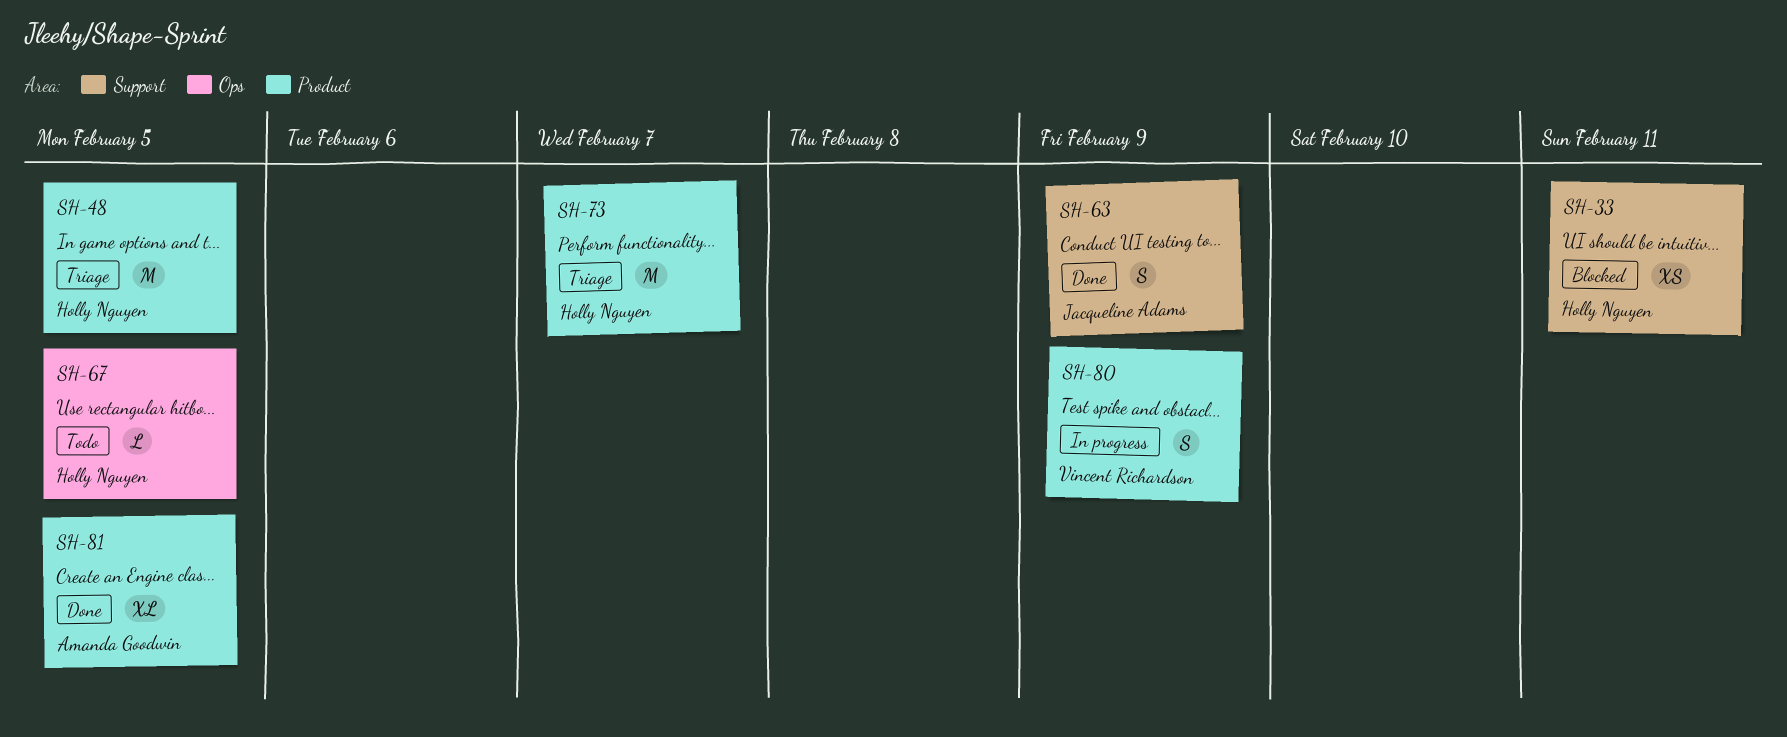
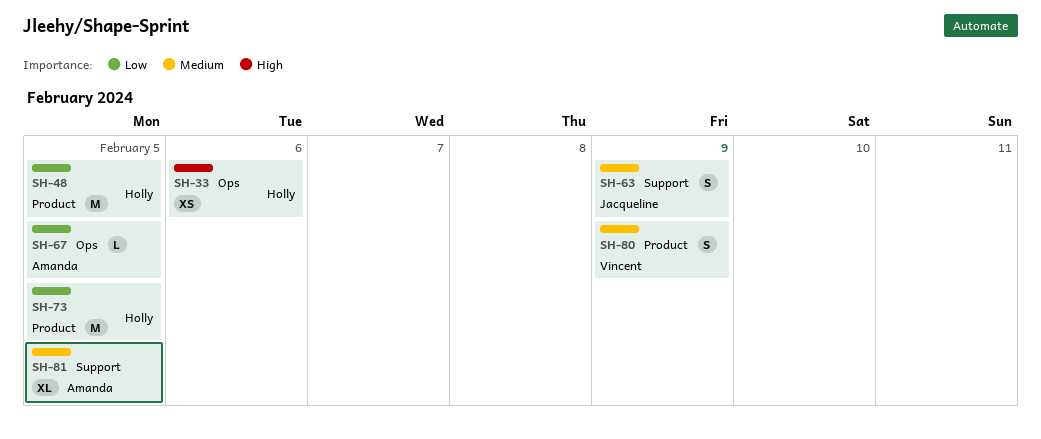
SH-33, label: Support -> Ops
SH-33, due: Feb 11 -> Feb 6
SH-67, owner: Holly Nguyen -> Amanda Goodwin
SH-73, due: Feb 7 -> Feb 5
SH-81, label: Product -> Support

